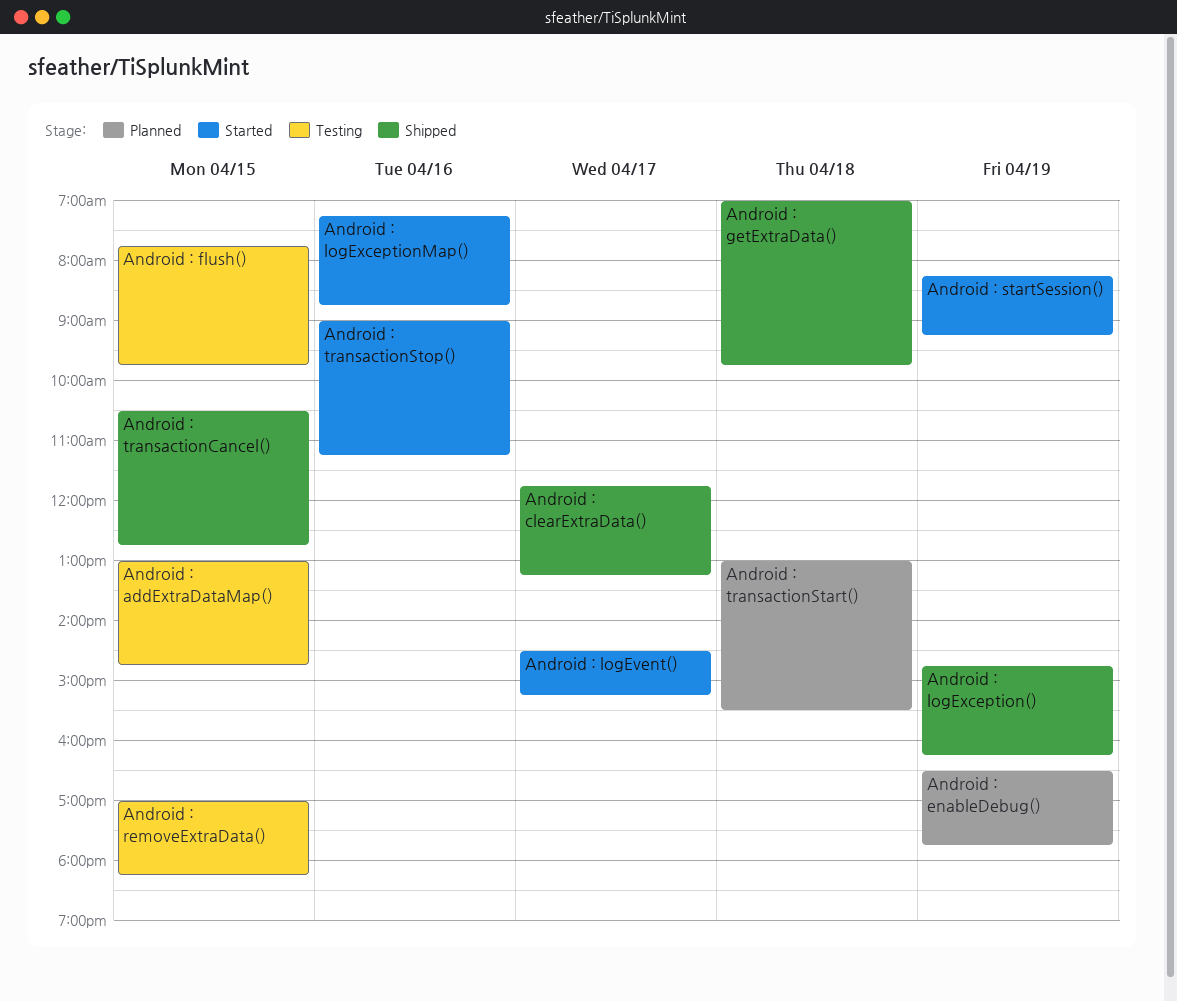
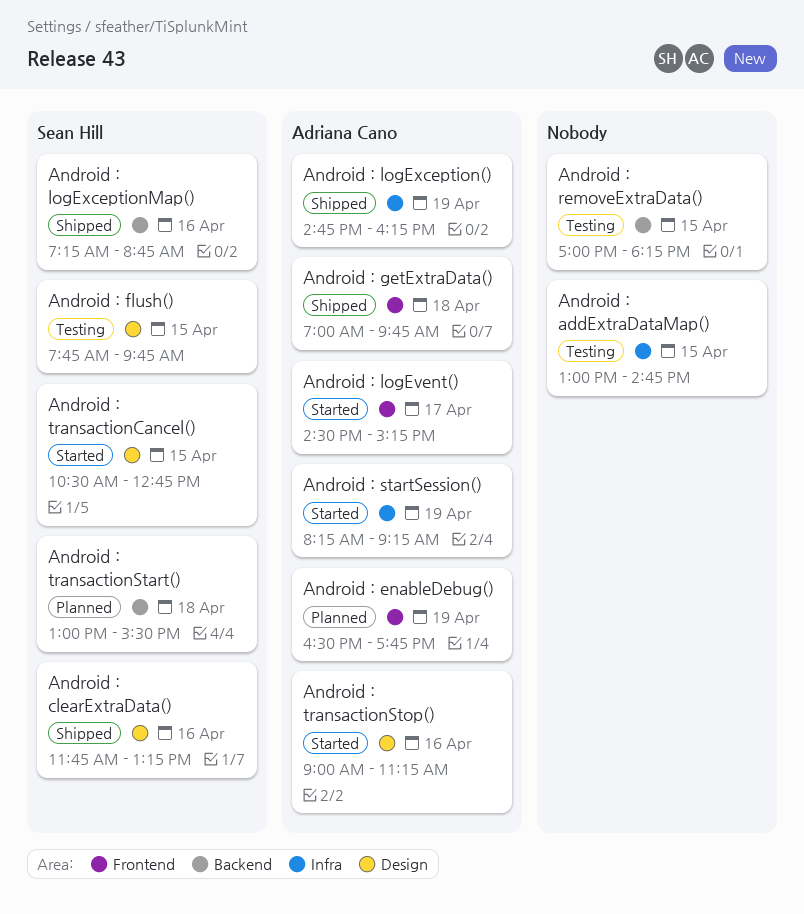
Android : clearExtraData(), day: Apr 17 -> Apr 16
Android : logExceptionMap(), status: Started -> Shipped
Android : transactionCancel(), status: Shipped -> Started

